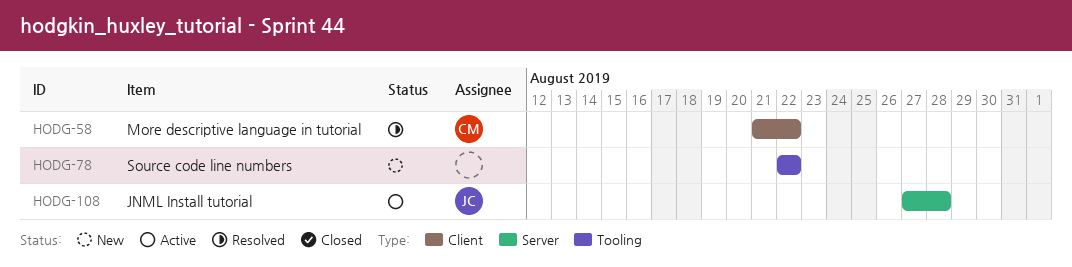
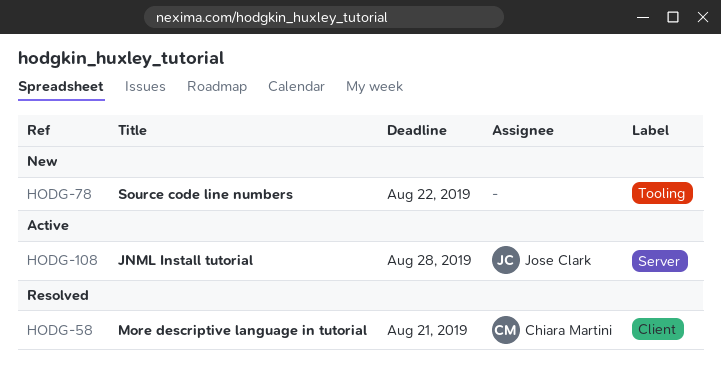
HODG-58, due: Aug 22 -> Aug 21

